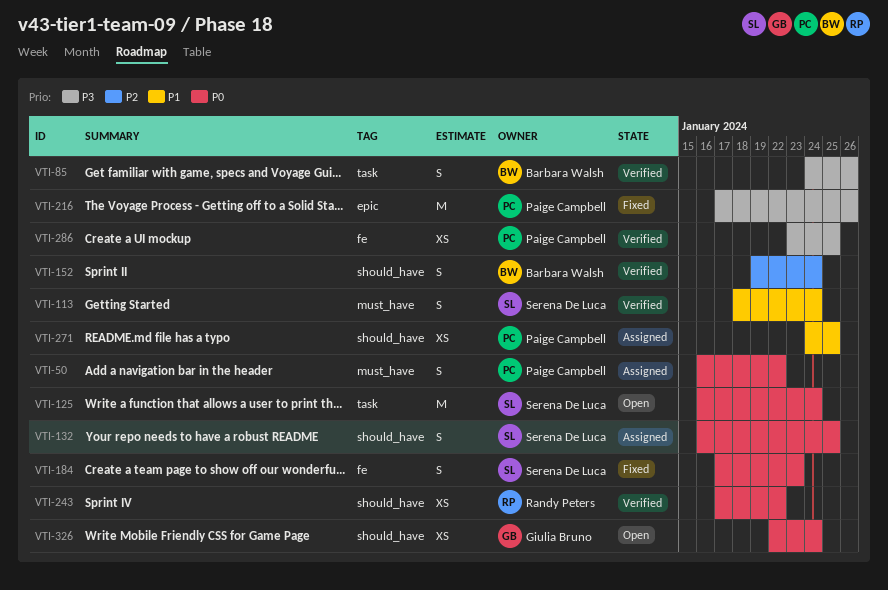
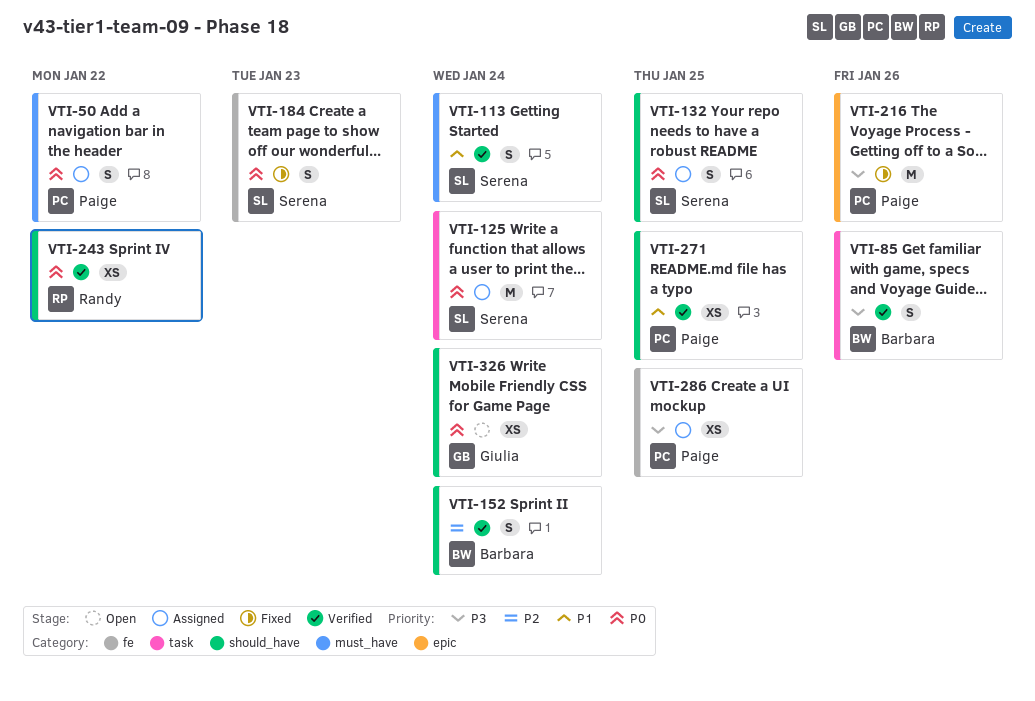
VTI-125, status: Open -> Assigned
VTI-271, status: Assigned -> Verified
VTI-286, status: Verified -> Assigned

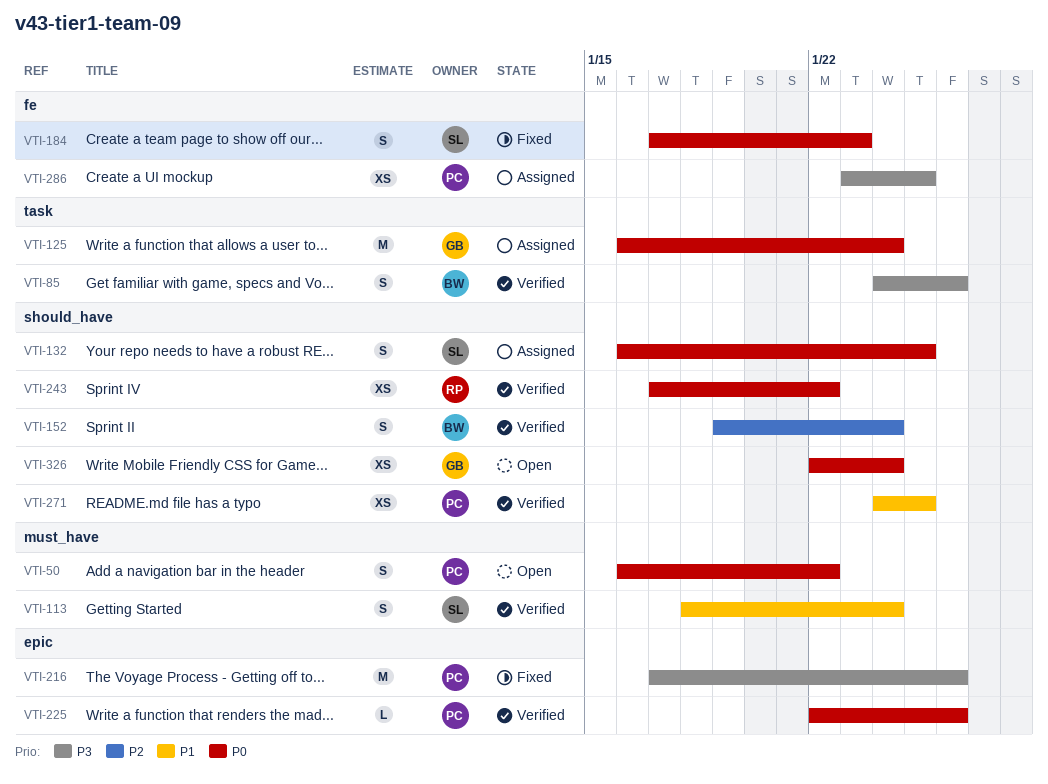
VTI-50, status: Assigned -> Open
VTI-125, owner: Serena -> Giulia
VTI-225: none -> present

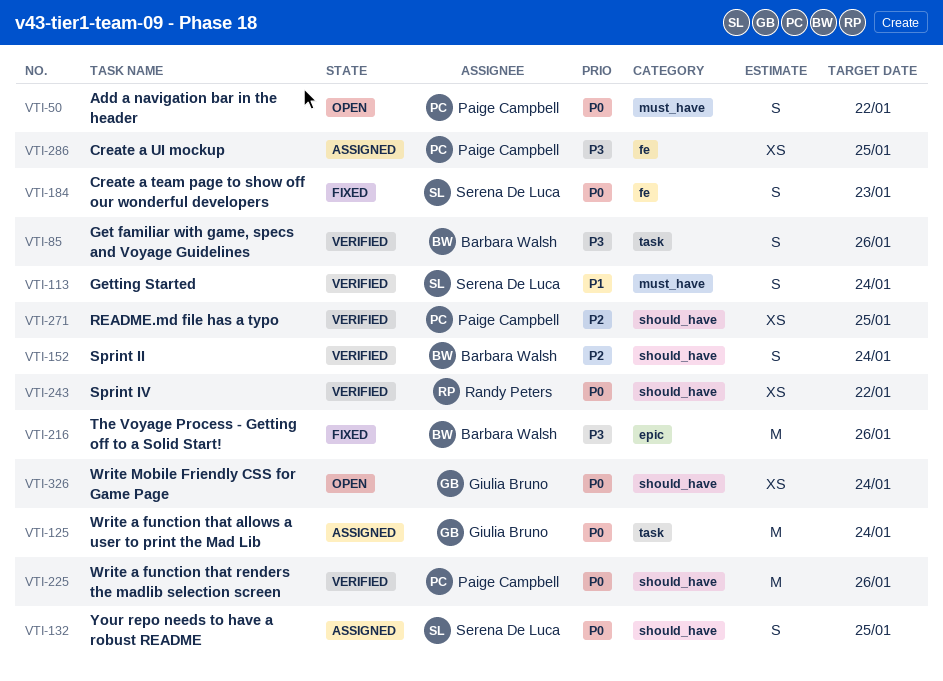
VTI-216, owner: Paige Campbell -> Barbara Walsh
VTI-225, label: epic -> should_have
VTI-225, estimate: L -> M
VTI-271, priority: P1 -> P2

